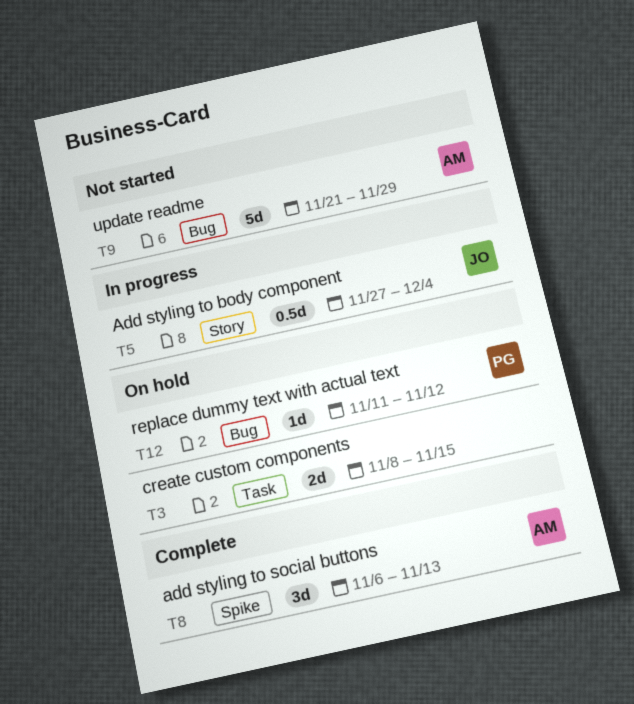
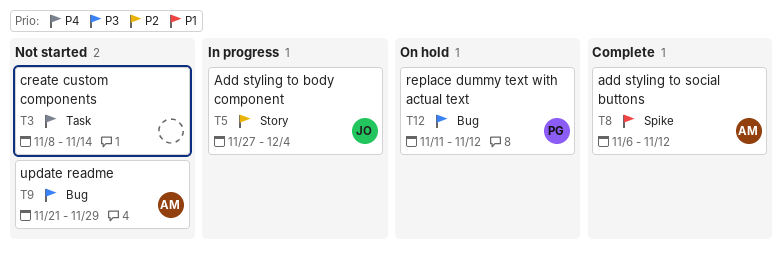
T3, status: On hold -> Not started
T3, due: Nov 15 -> Nov 14
T8, due: Nov 13 -> Nov 12

